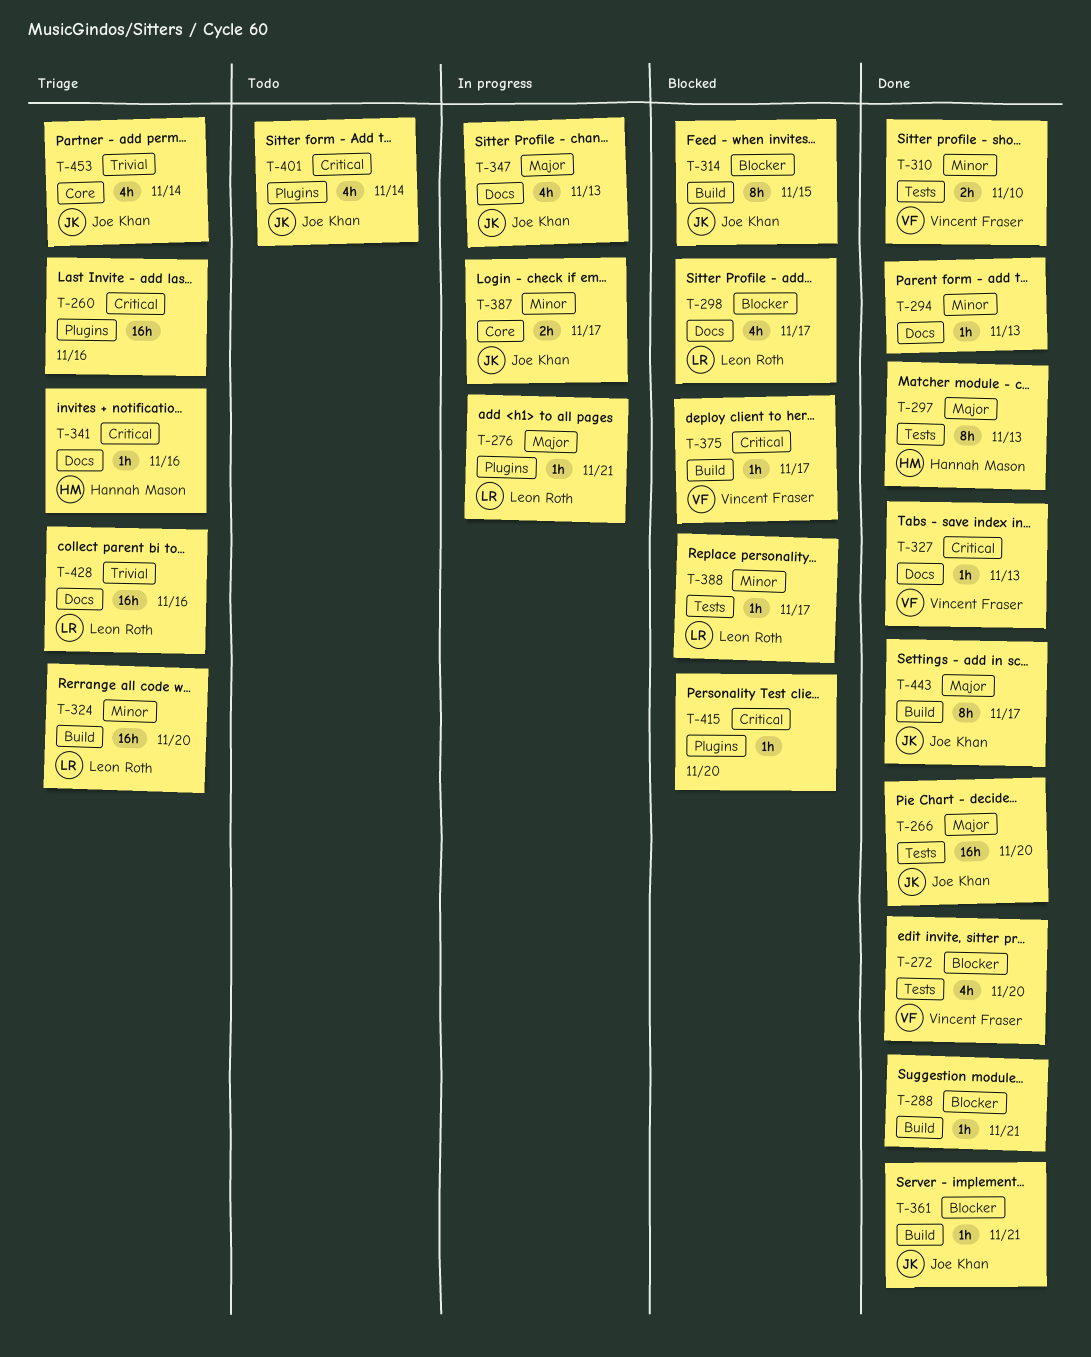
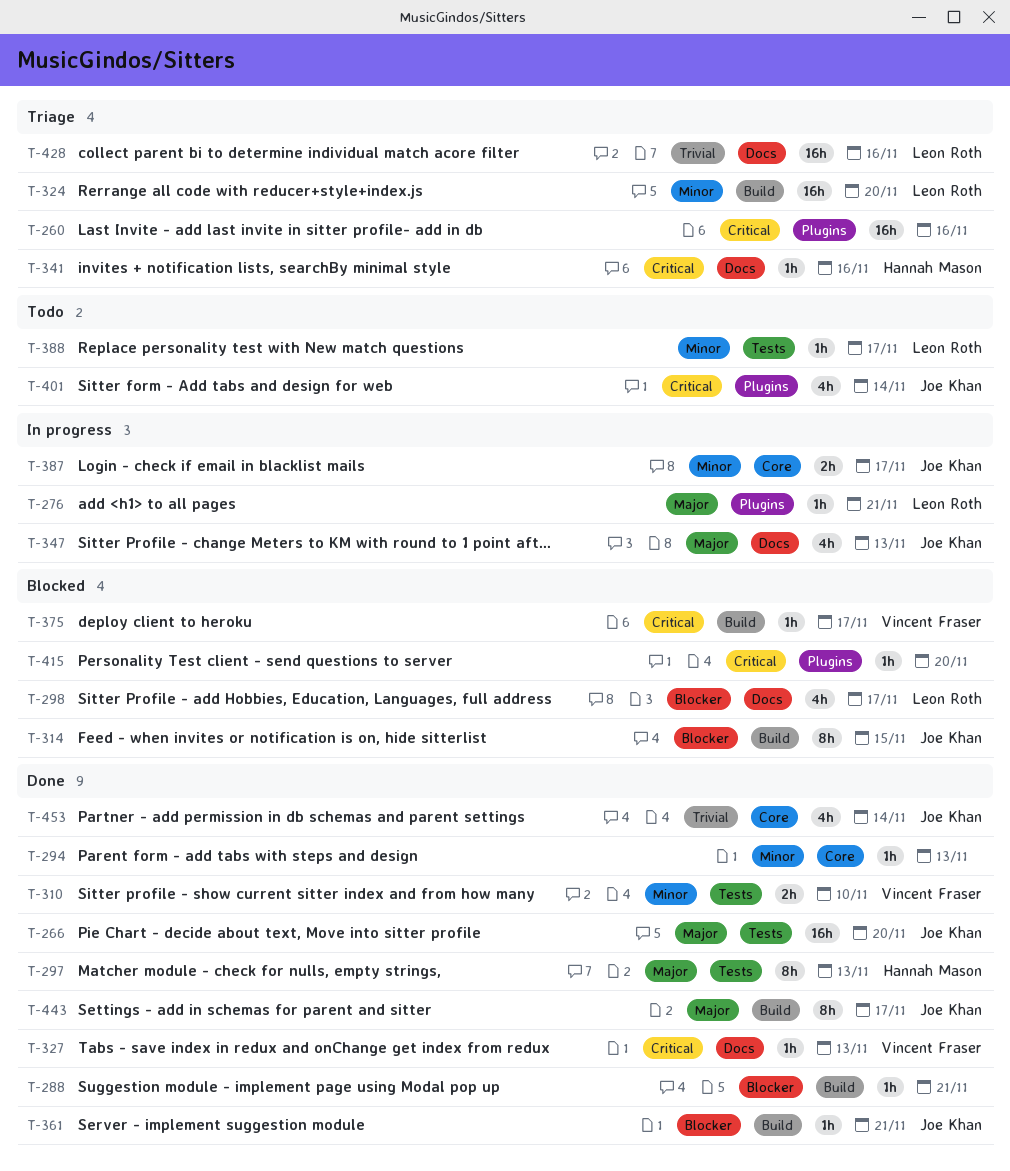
T-272: present -> none
T-294, label: Docs -> Core
T-388, status: Blocked -> Todo
T-453, status: Triage -> Done

